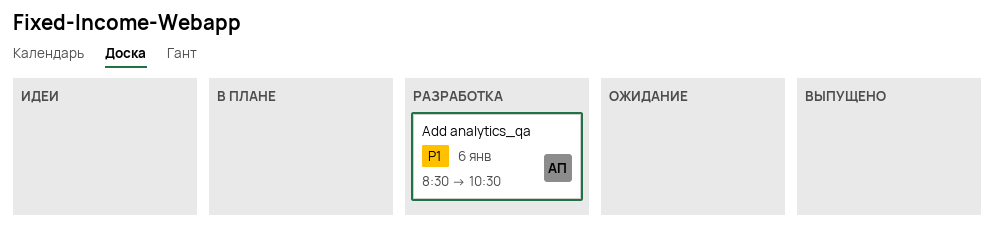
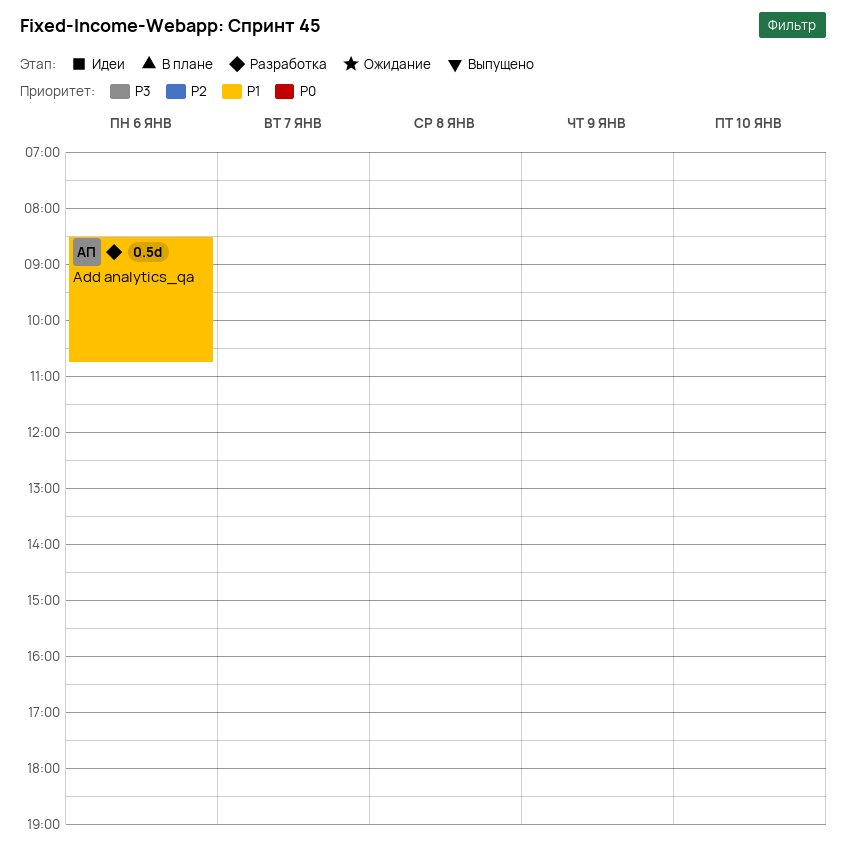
Add analytics_qa, ends: 10:30 -> 10:45

